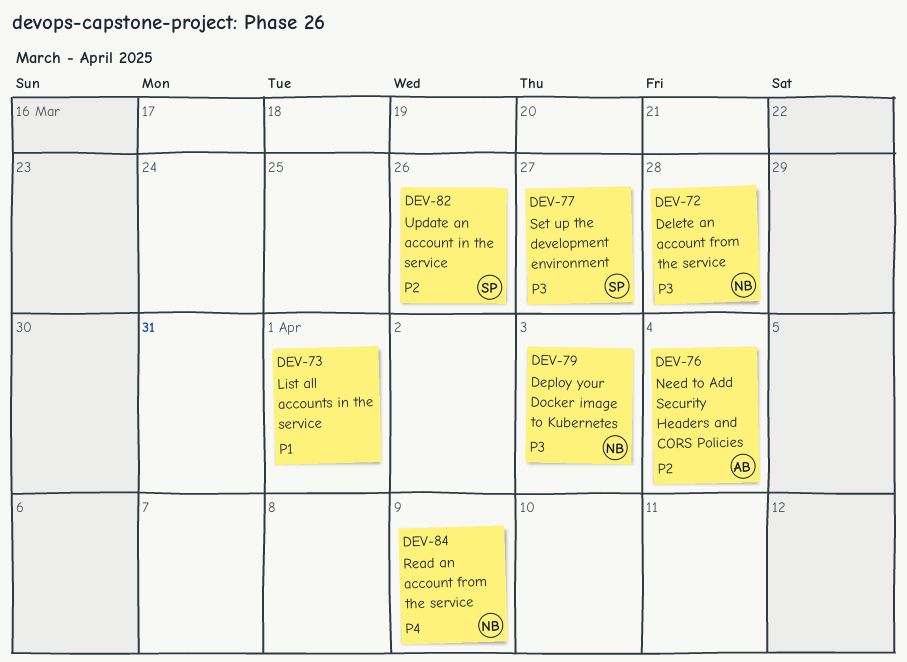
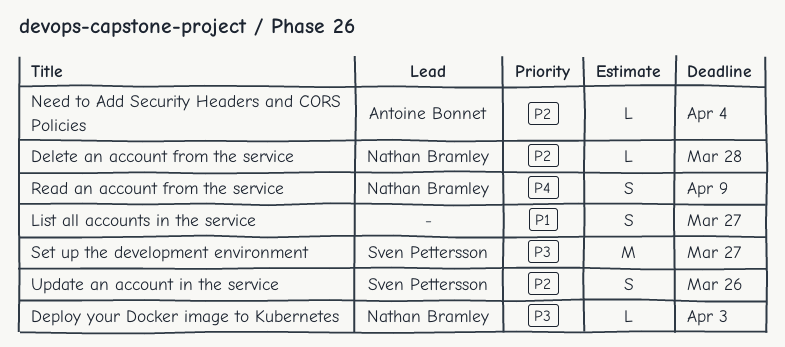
Delete an account from the service, priority: P3 -> P2
List all accounts in the service, due: Apr 1 -> Mar 27

